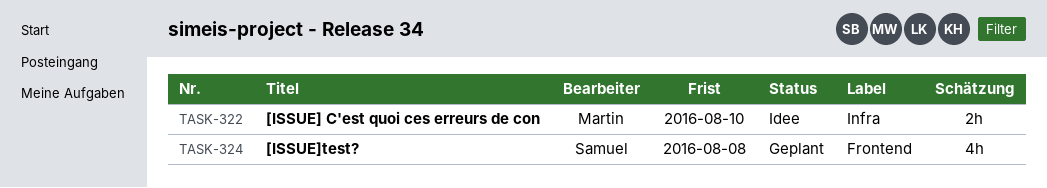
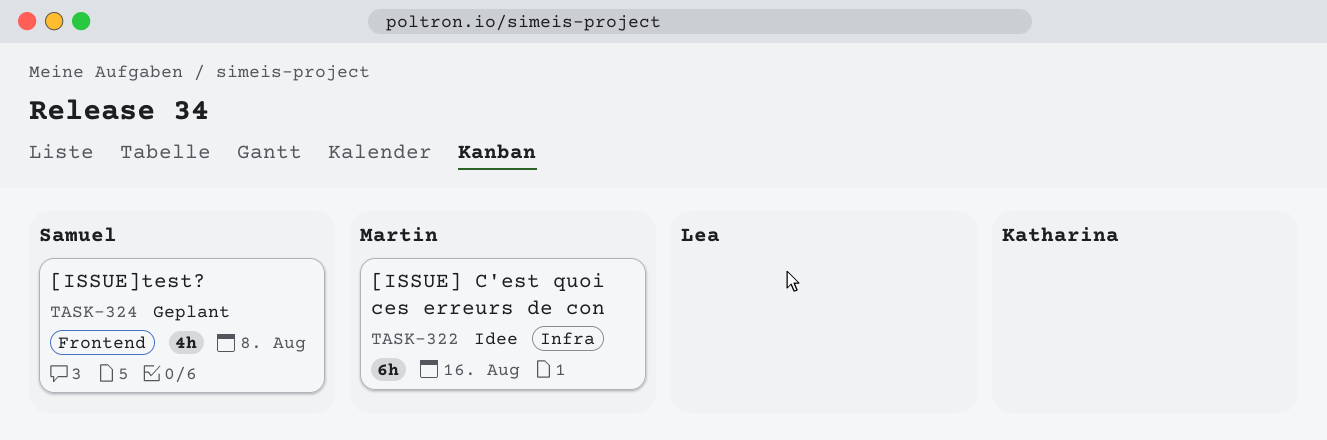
TASK-322, estimate: 2h -> 6h
TASK-322, due: Aug 10 -> Aug 16

